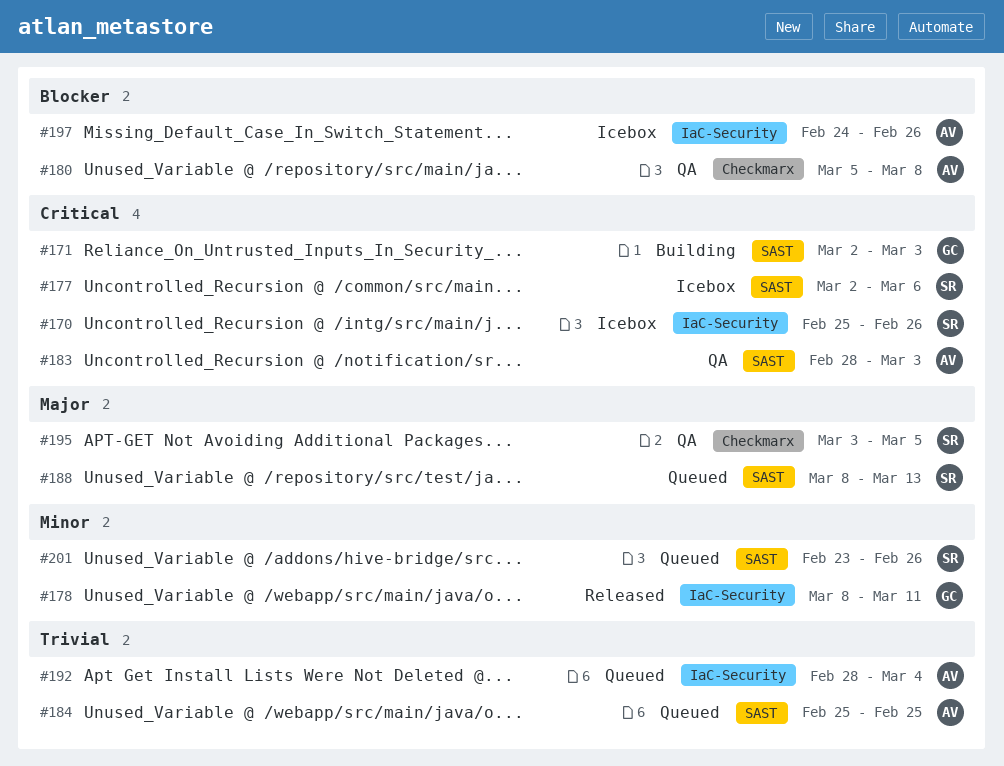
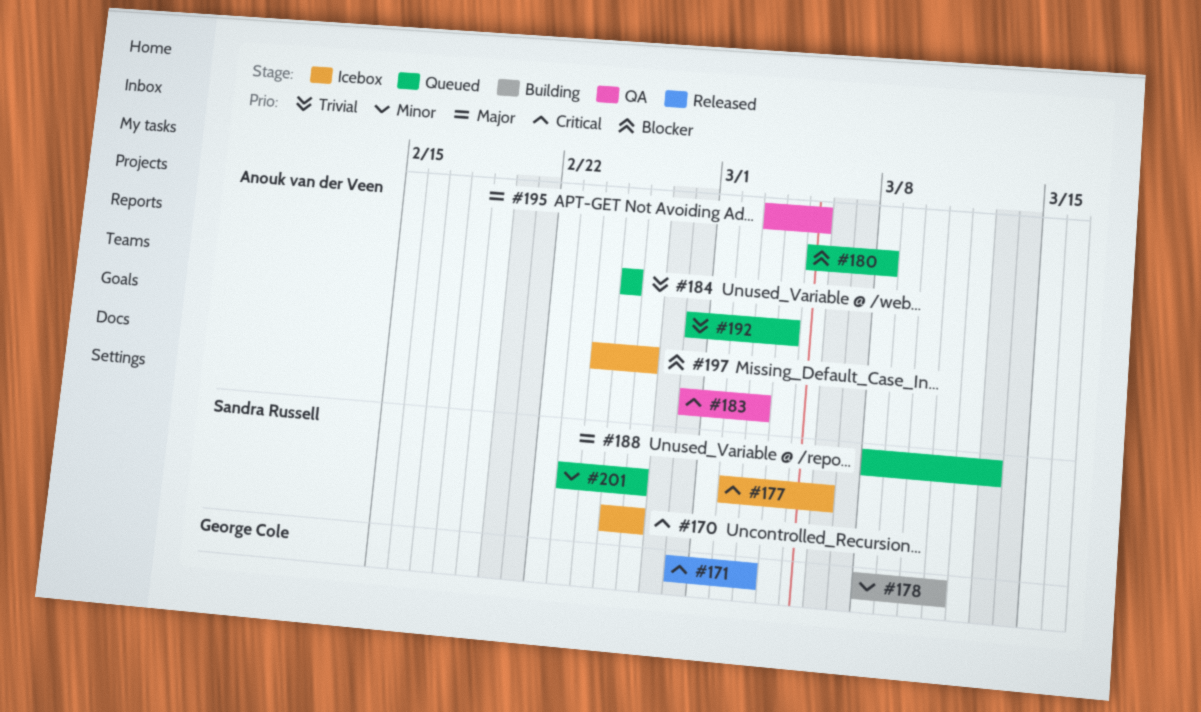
#171, status: Building -> Released
#171, start: Mar 2 -> Feb 28
#178, status: Released -> Building
#180, status: QA -> Queued
#195, owner: Sandra Russell -> Anouk van der Veen

